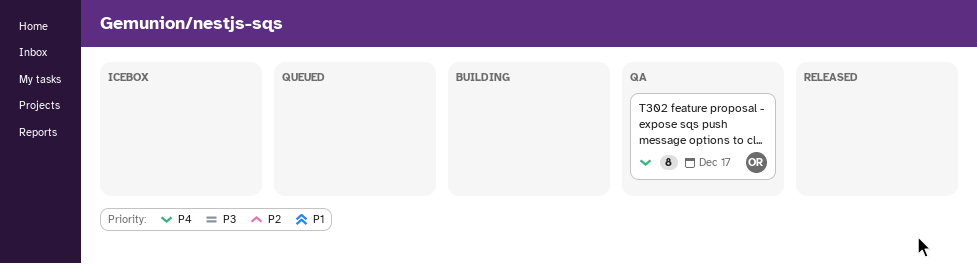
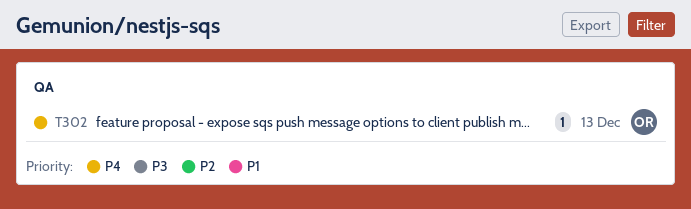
T302, estimate: 8 -> 1
T302, due: Dec 17 -> Dec 13

